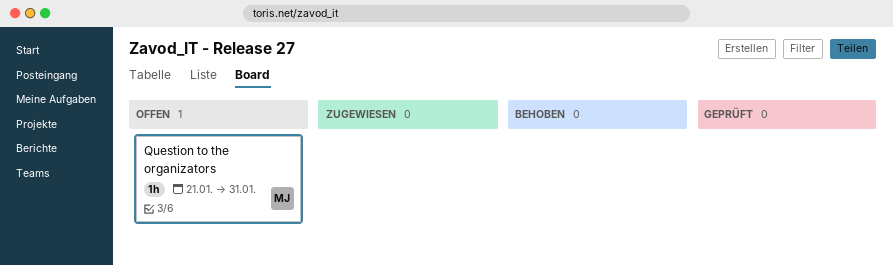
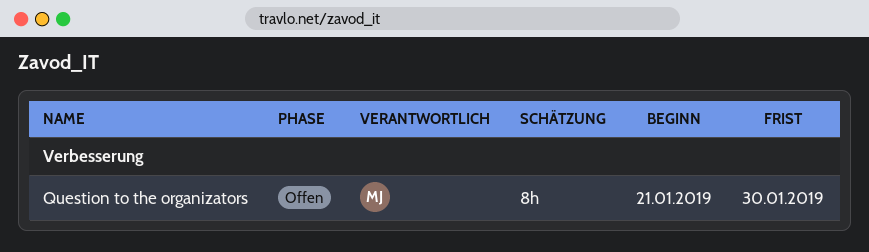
Question to the organizators, estimate: 1h -> 8h
Question to the organizators, due: Jan 31 -> Jan 30

